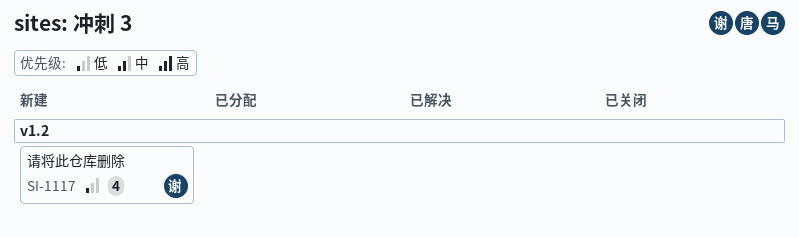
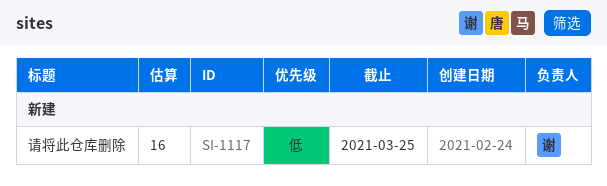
SI-1117, estimate: 4 -> 16

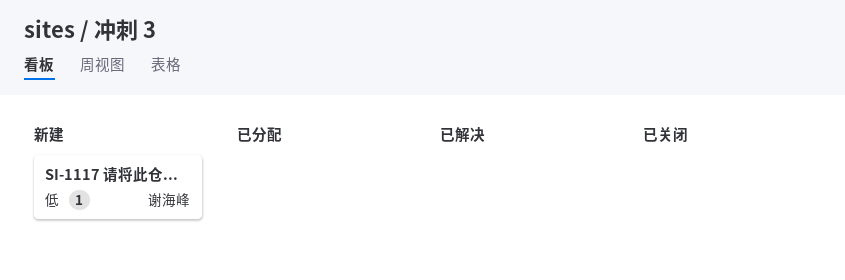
SI-1117, estimate: 16 -> 1

